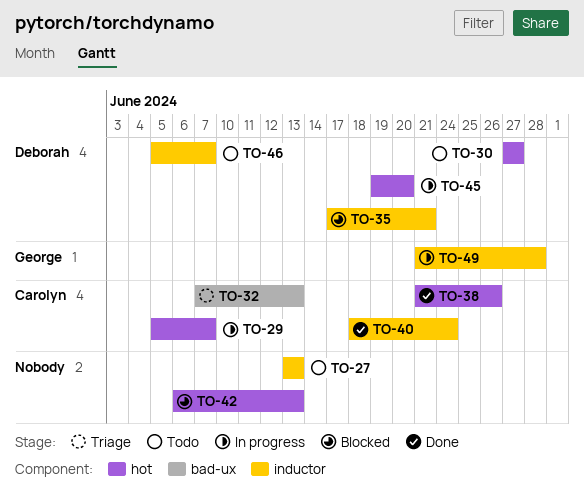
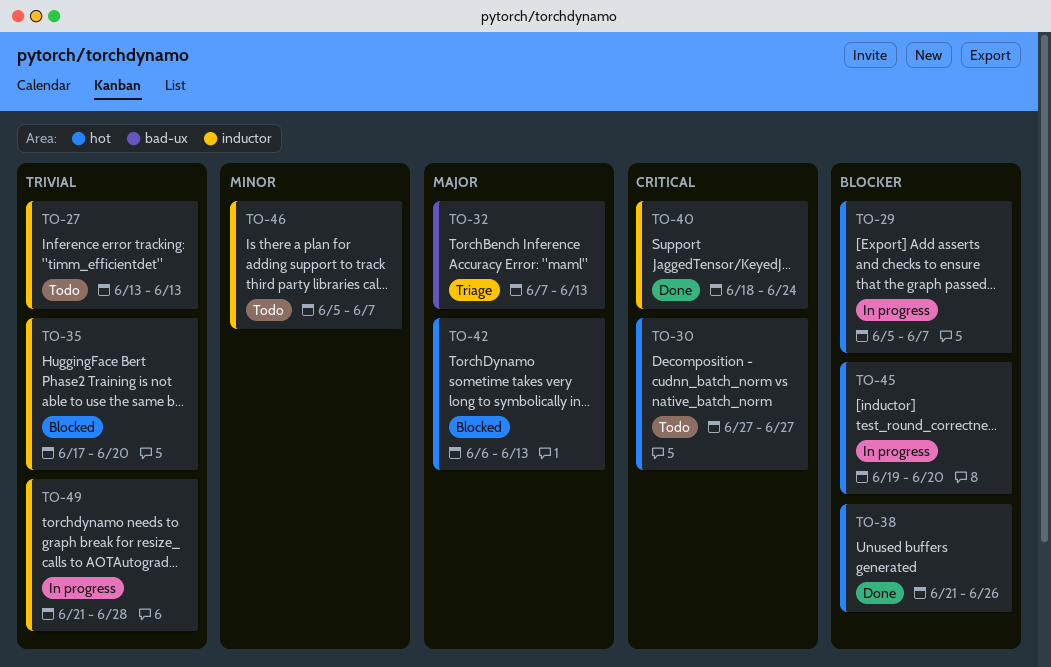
TO-35, due: Jun 21 -> Jun 20

